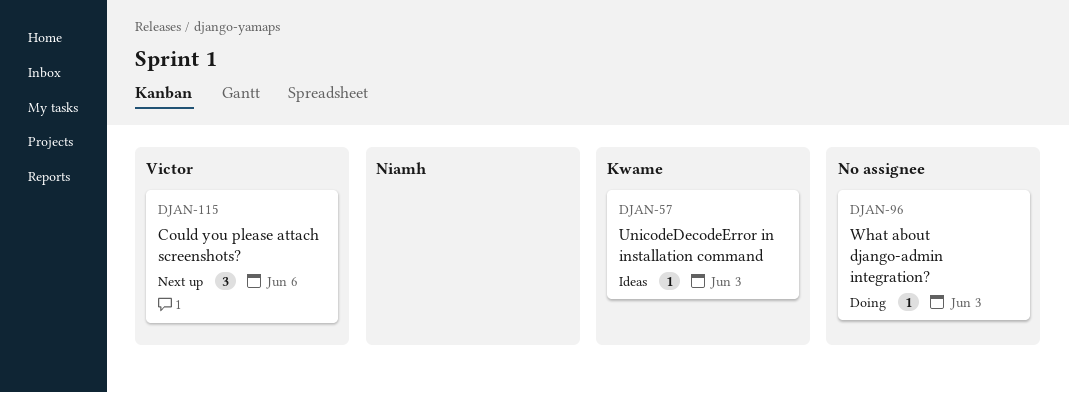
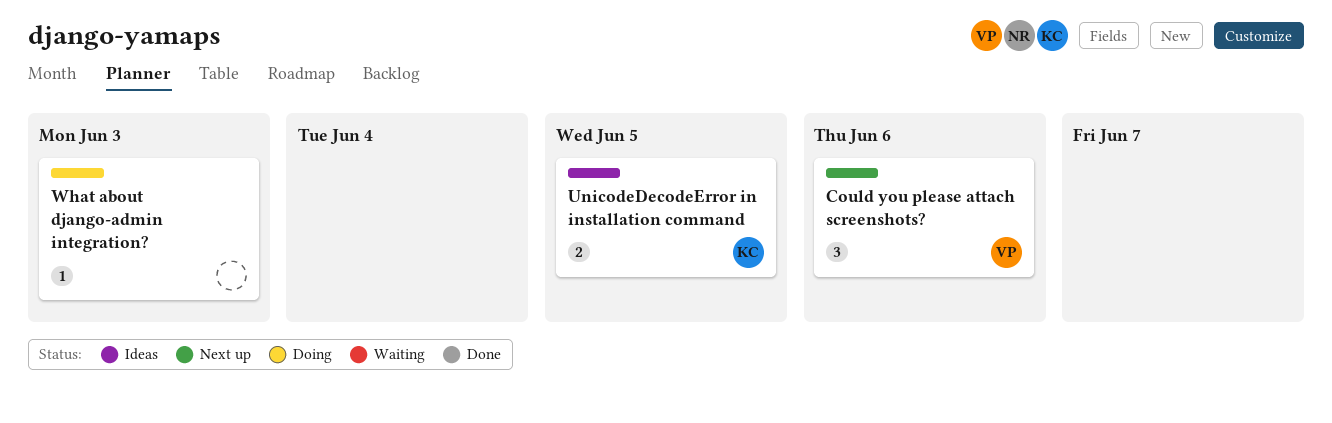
UnicodeDecodeError in installation command, estimate: 1 -> 2
UnicodeDecodeError in installation command, due: Jun 3 -> Jun 5

